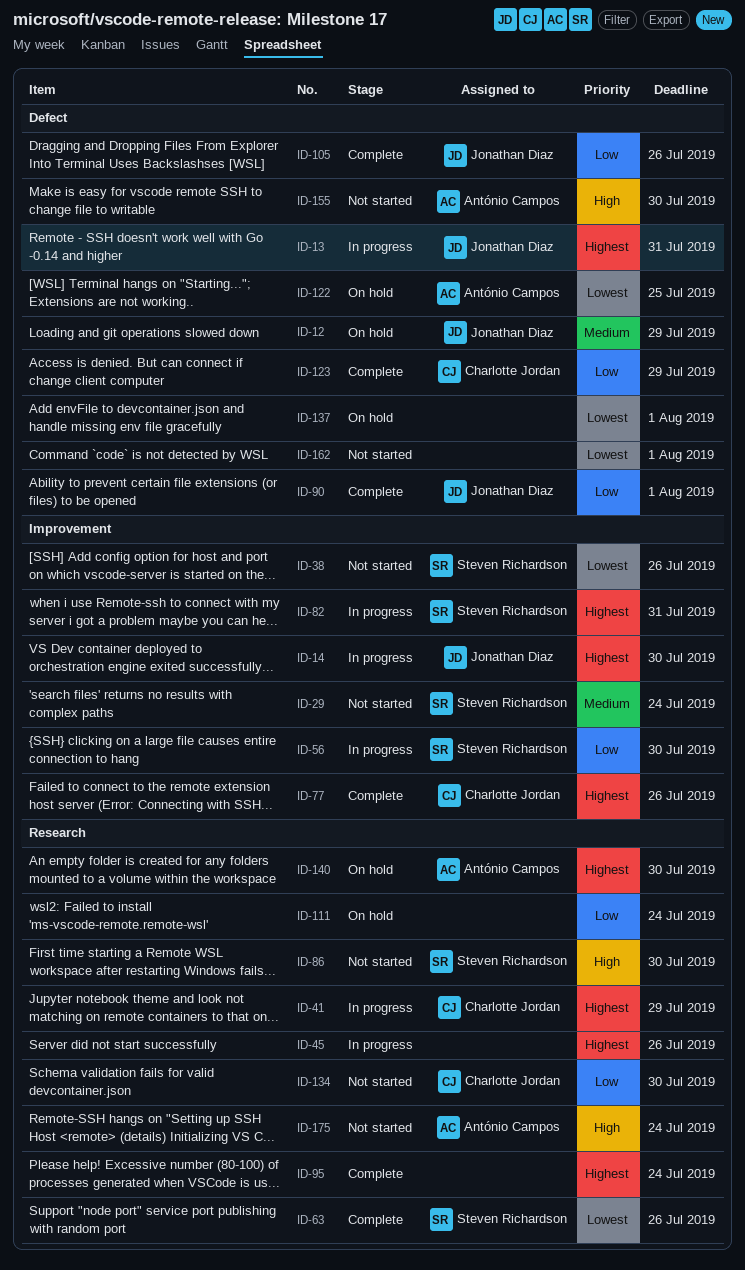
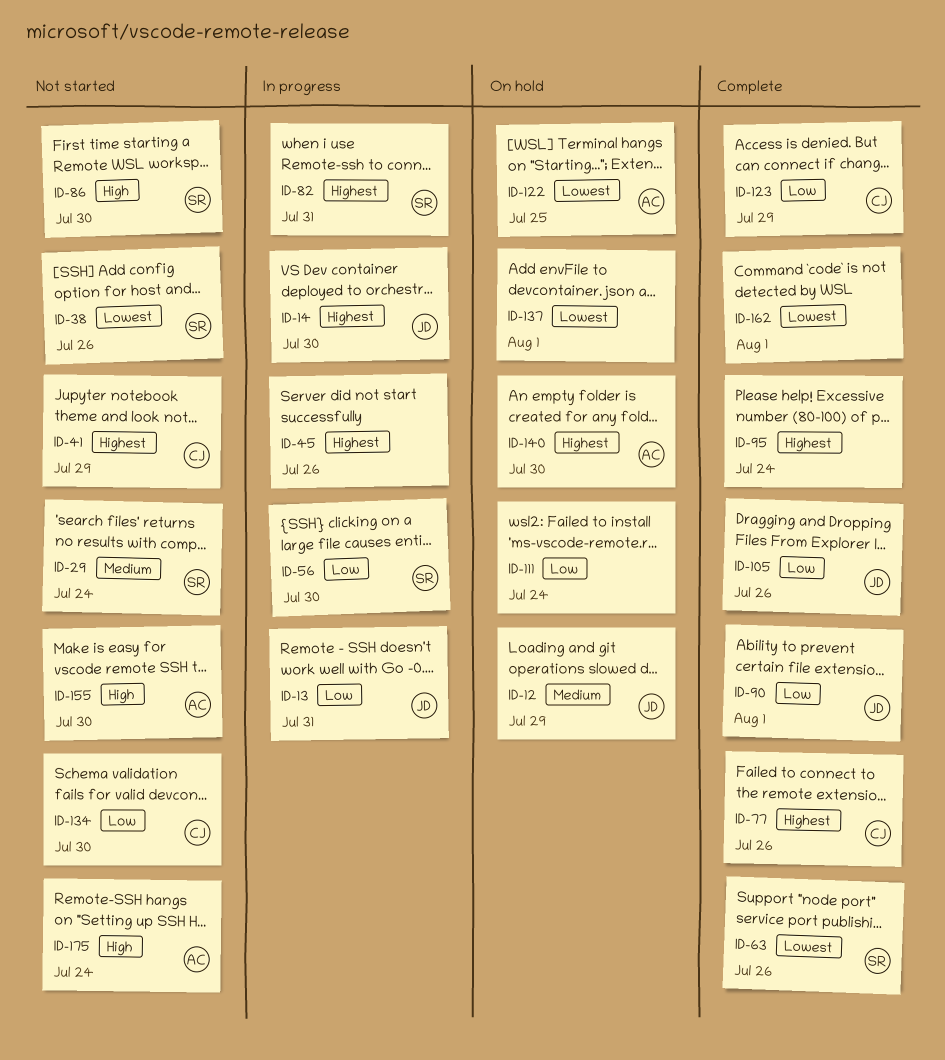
ID-13, priority: Highest -> Low
ID-41, status: In progress -> Not started
ID-162, status: Not started -> Complete

